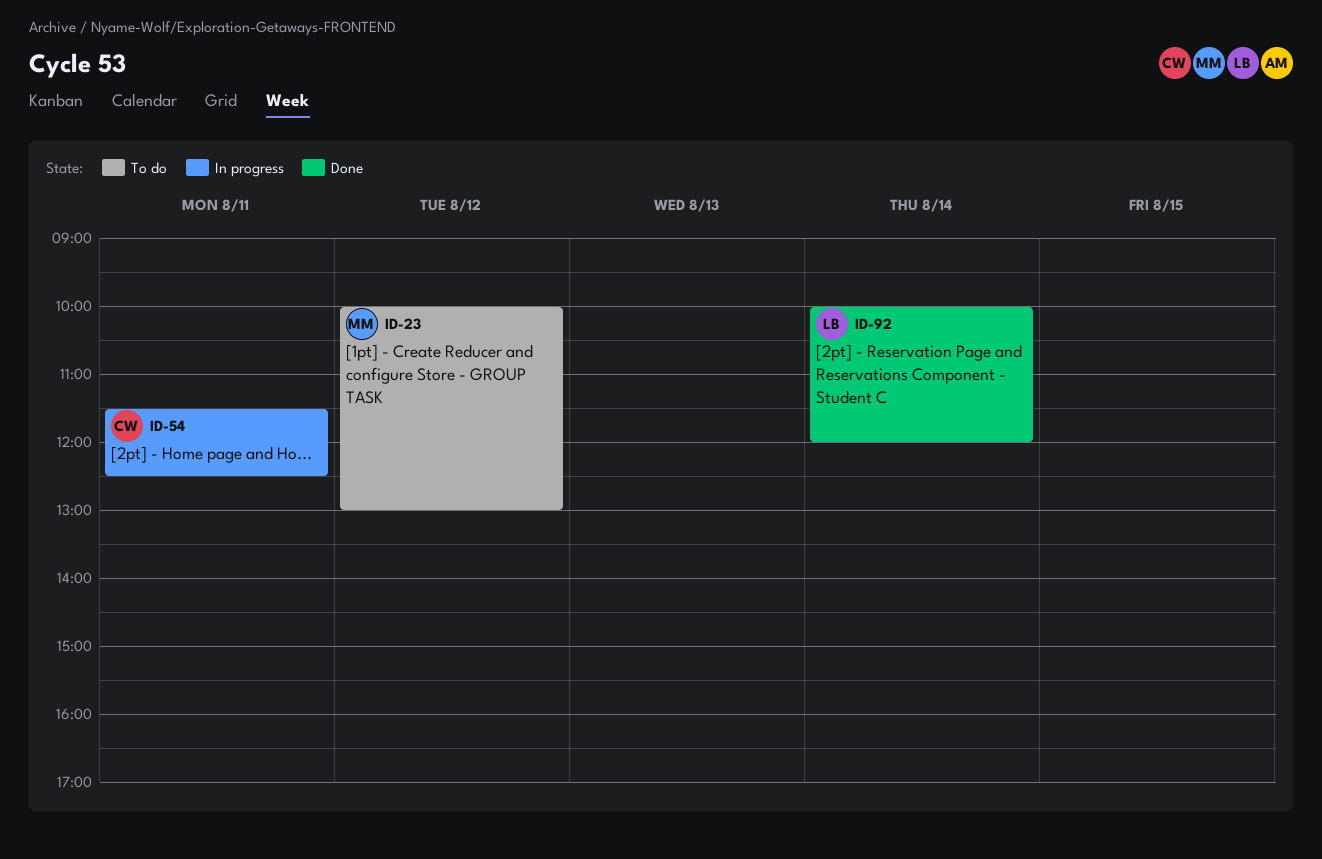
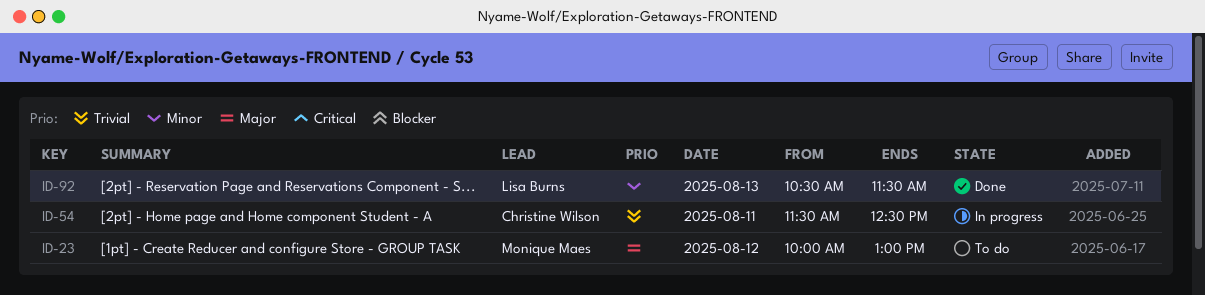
ID-92, day: Aug 14 -> Aug 13
ID-92, begins: 10:00 -> 10:30
ID-92, ends: 12:00 -> 11:30

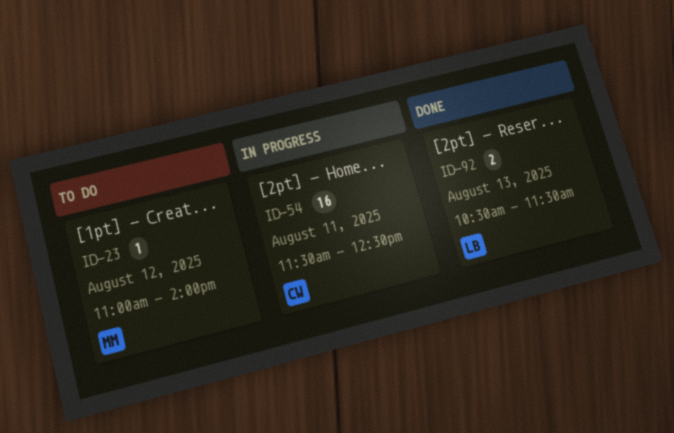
ID-23, begins: 10:00 -> 11:00
ID-23, ends: 13:00 -> 14:00

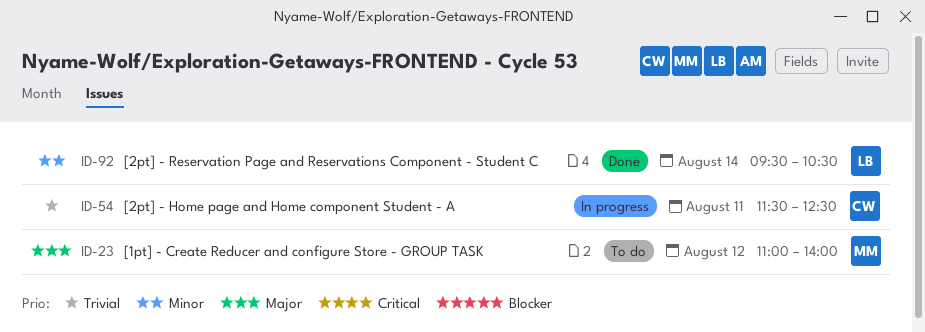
ID-92, day: Aug 13 -> Aug 14
ID-92, begins: 10:30 -> 09:30
ID-92, ends: 11:30 -> 10:30

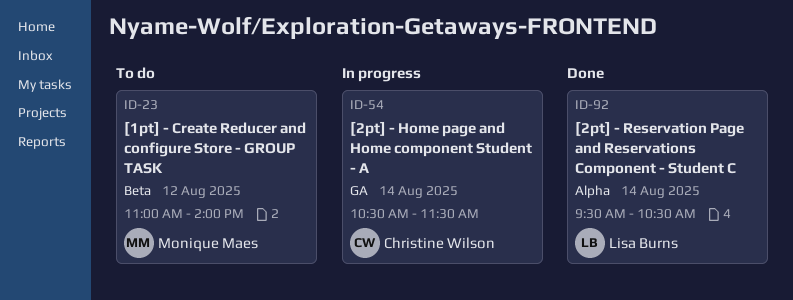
ID-54, day: Aug 11 -> Aug 14
ID-54, begins: 11:30 -> 10:30
ID-54, ends: 12:30 -> 11:30

